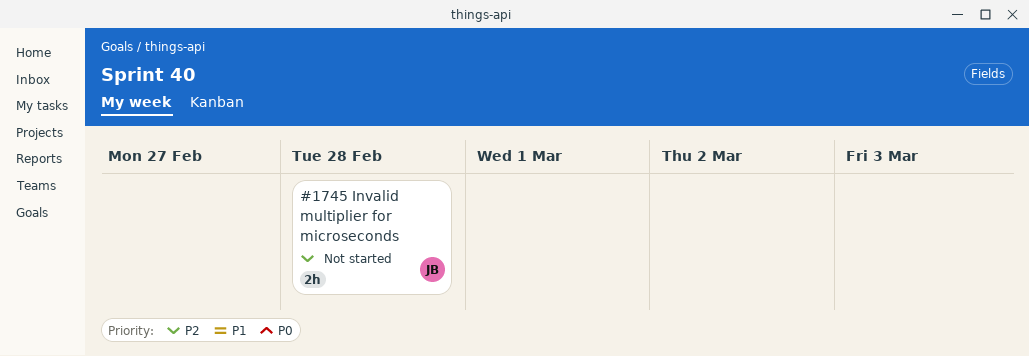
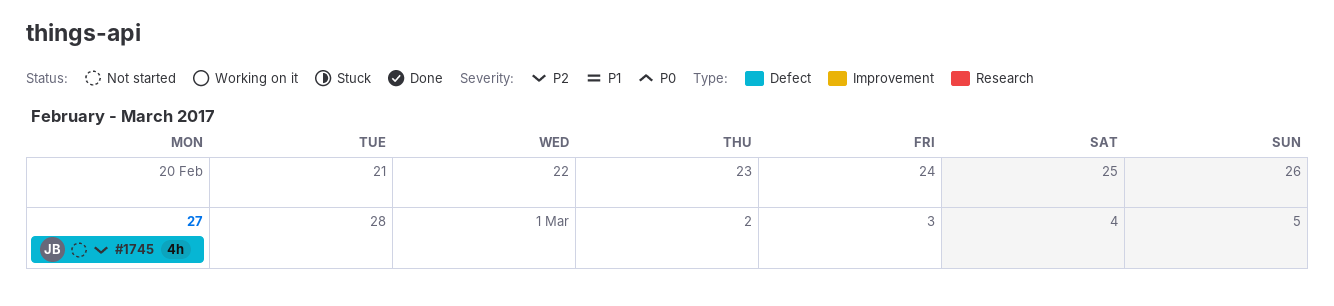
#1745, estimate: 2h -> 4h
#1745, due: Feb 28 -> Feb 27

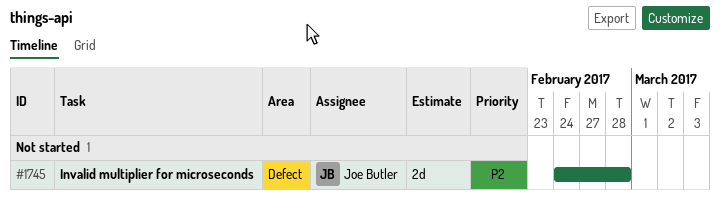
#1745, estimate: 4h -> 2d
#1745, start: Feb 27 -> Feb 24
#1745, due: Feb 27 -> Feb 28

